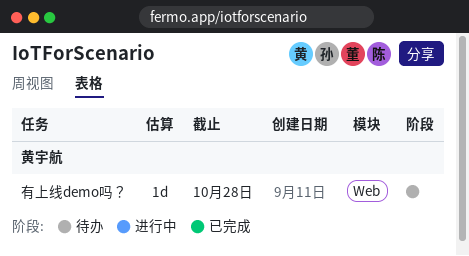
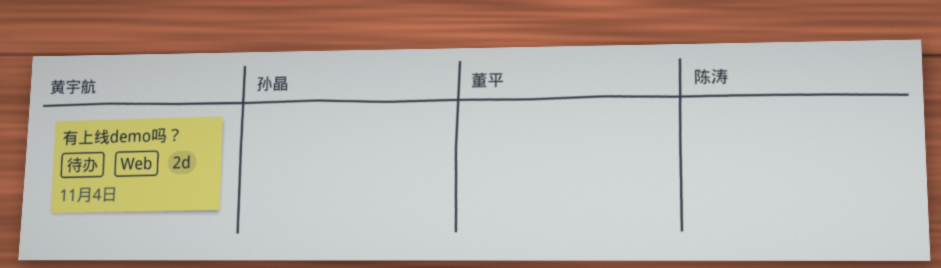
有上线demo吗？, estimate: 1d -> 2d
有上线demo吗？, due: Oct 28 -> Nov 4

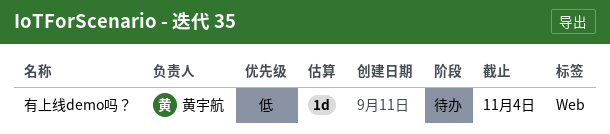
有上线demo吗？, estimate: 2d -> 1d

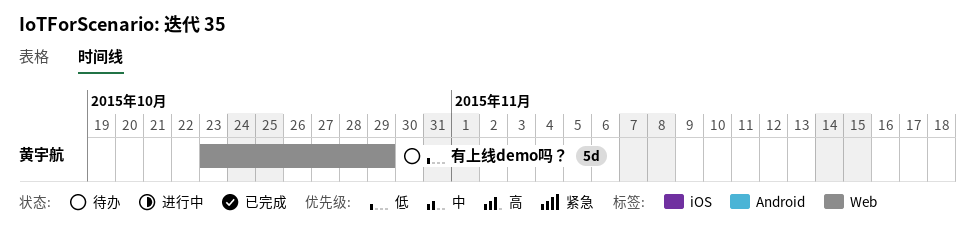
有上线demo吗？, estimate: 1d -> 5d
有上线demo吗？, due: Nov 4 -> Oct 29

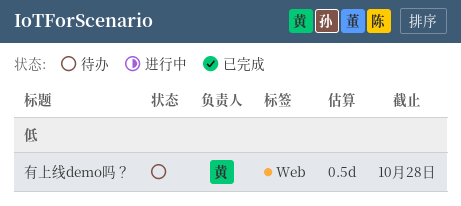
有上线demo吗？, estimate: 5d -> 0.5d
有上线demo吗？, due: Oct 29 -> Oct 28

